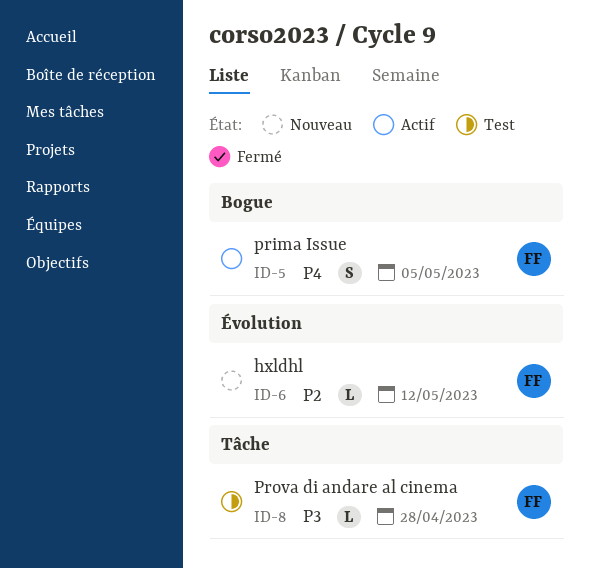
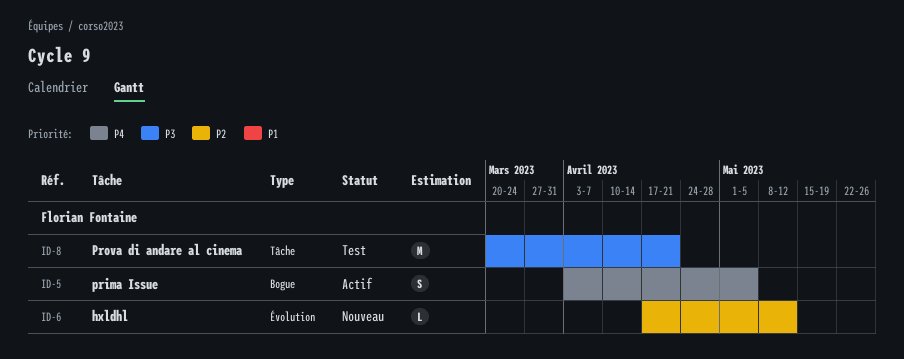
ID-8, estimate: L -> M
ID-8, due: Apr 28 -> Apr 21

